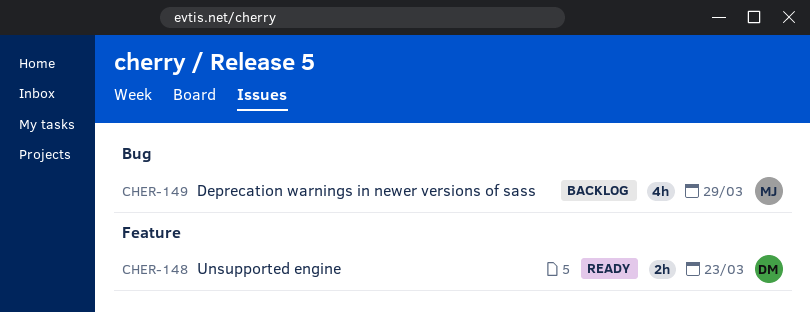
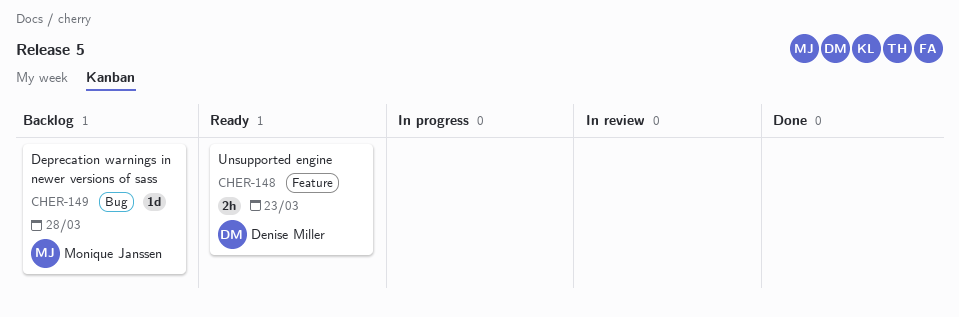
CHER-149, estimate: 4h -> 1d
CHER-149, due: Mar 29 -> Mar 28

